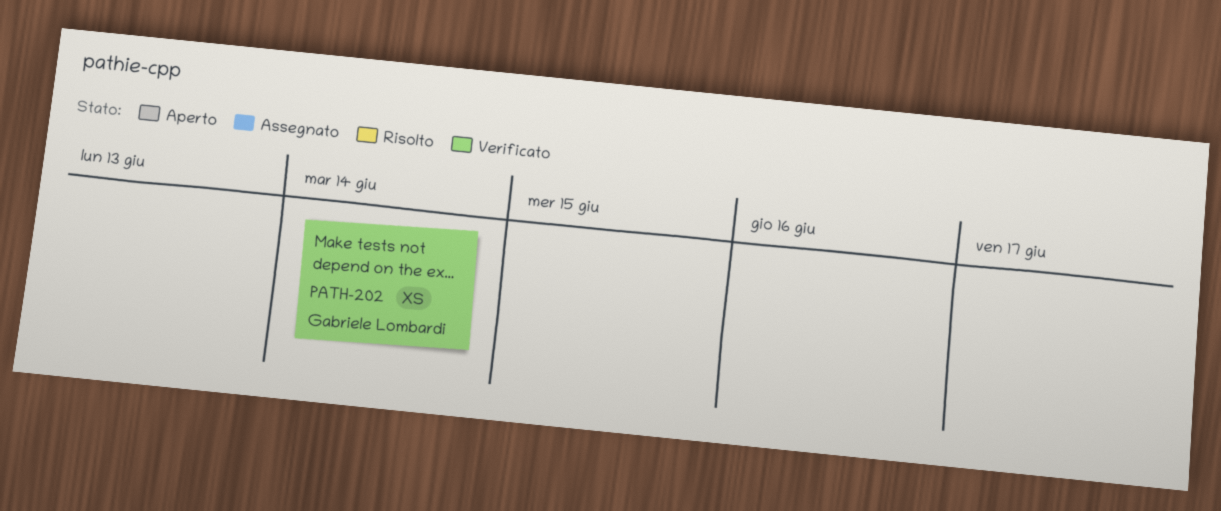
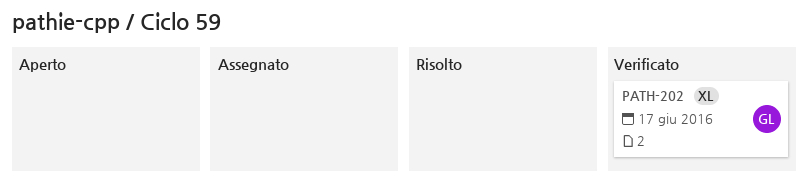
PATH-202, estimate: XS -> XL
PATH-202, due: Jun 14 -> Jun 17

